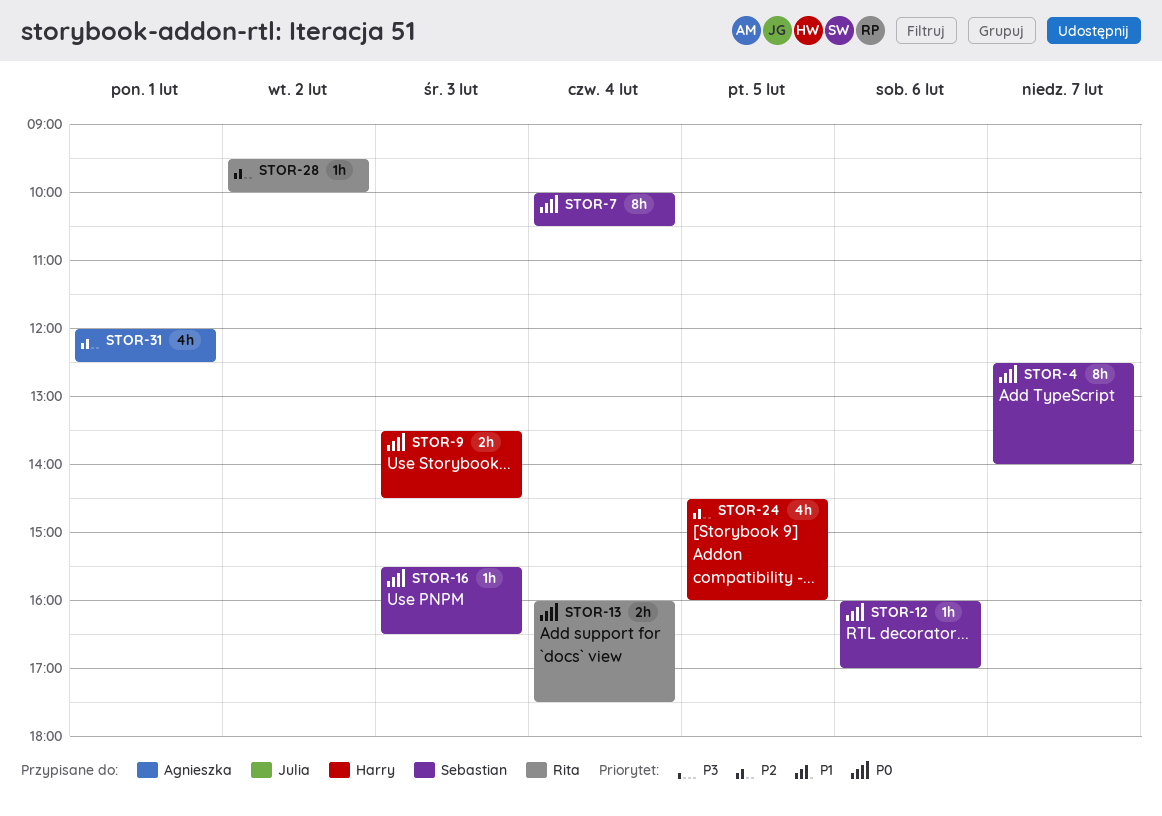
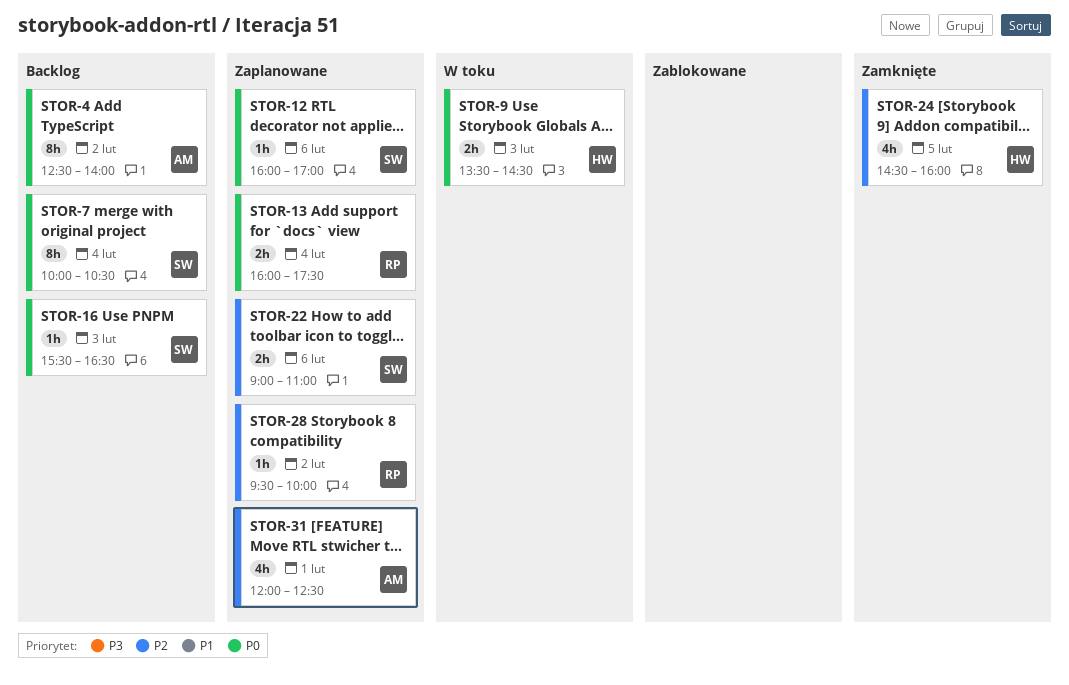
STOR-4, owner: Sebastian -> Agnieszka
STOR-4, day: Feb 7 -> Feb 2
STOR-22: none -> present

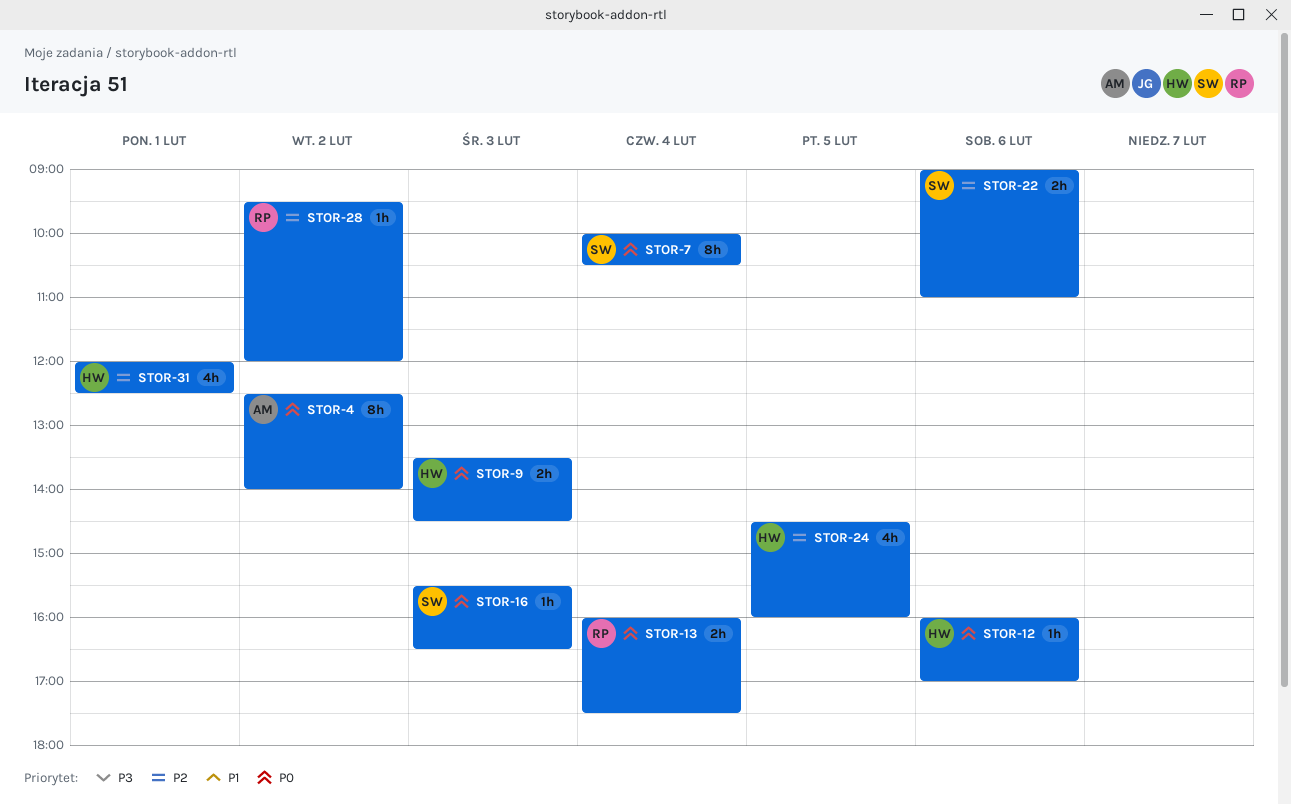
STOR-12, owner: SW -> HW
STOR-28, ends: 10:00 -> 12:00
STOR-31, owner: AM -> HW

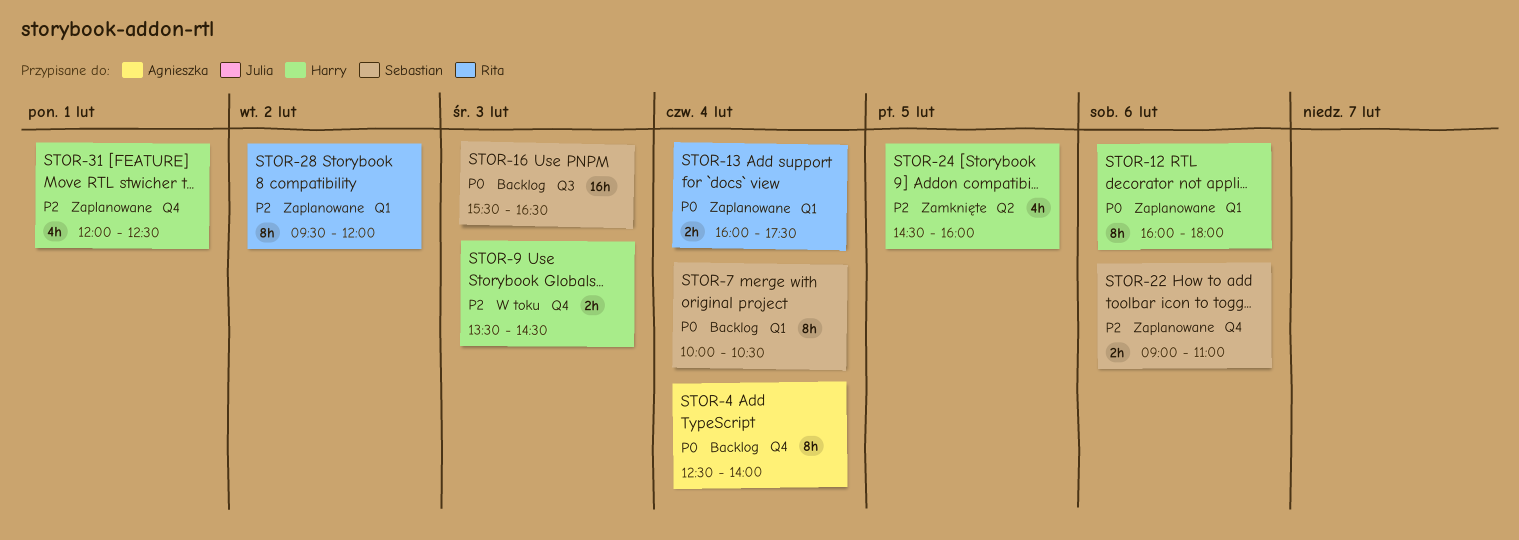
STOR-4, day: Feb 2 -> Feb 4
STOR-9, priority: P0 -> P2
STOR-12, estimate: 1h -> 8h
STOR-12, ends: 17:00 -> 18:00
STOR-16, estimate: 1h -> 16h
STOR-28, estimate: 1h -> 8h

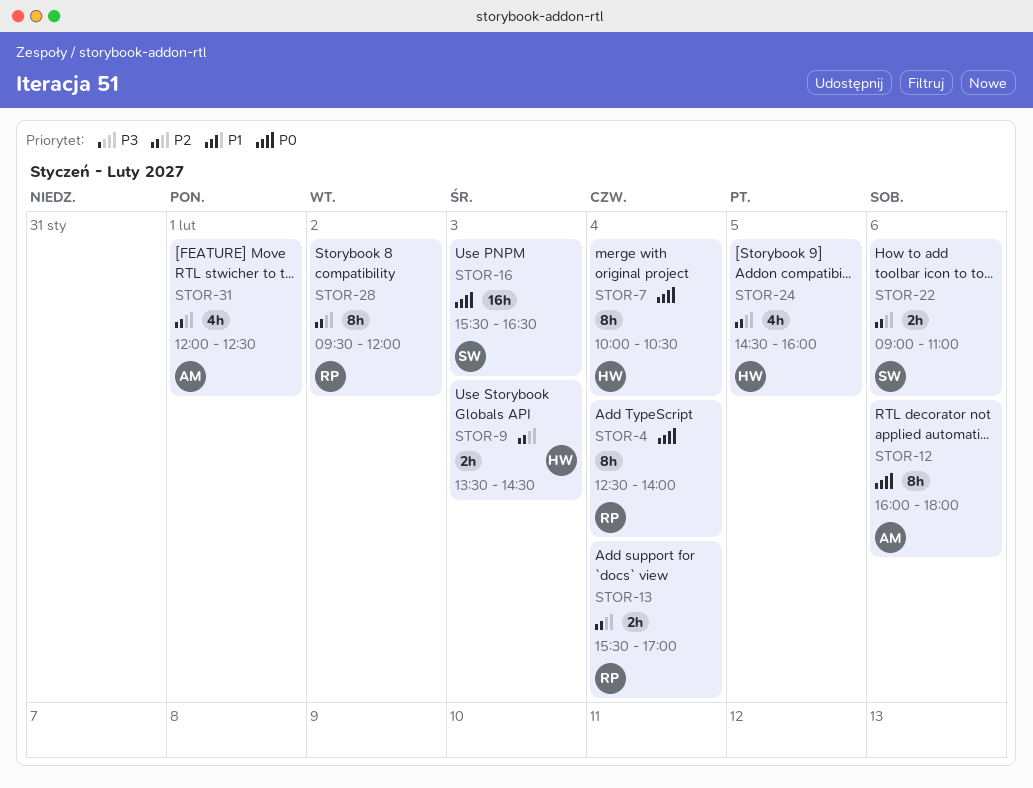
STOR-4, owner: Agnieszka -> Rita
STOR-7, owner: Sebastian -> Harry
STOR-12, owner: Harry -> Agnieszka
STOR-13, priority: P0 -> P2
STOR-13, begins: 16:00 -> 15:30
STOR-13, ends: 17:30 -> 17:00
STOR-31, owner: Harry -> Agnieszka

